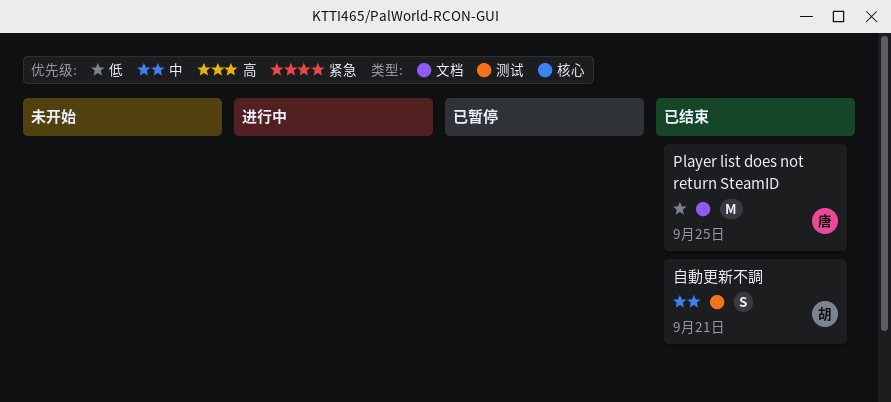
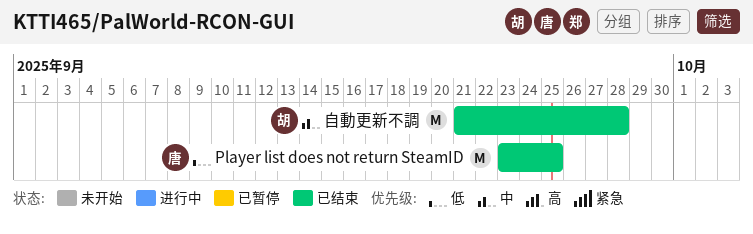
自動更新不調, estimate: S -> M
自動更新不調, due: Sep 21 -> Sep 28

